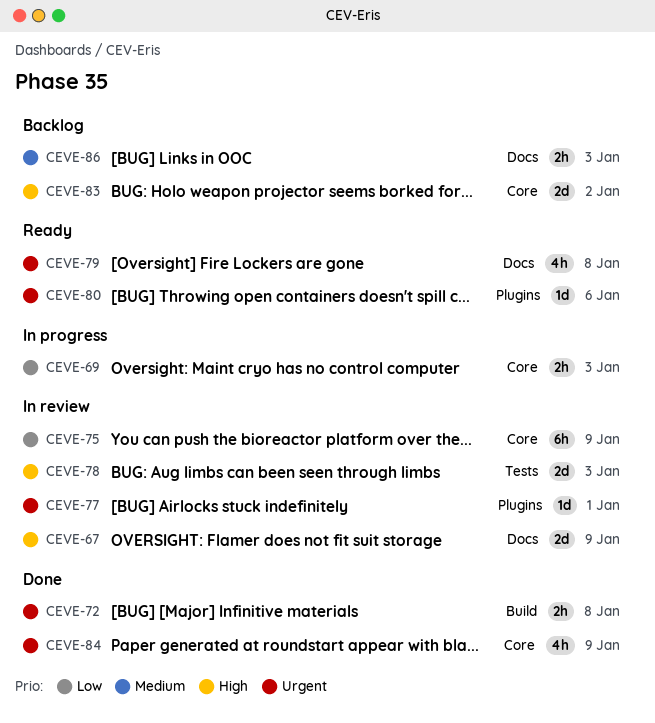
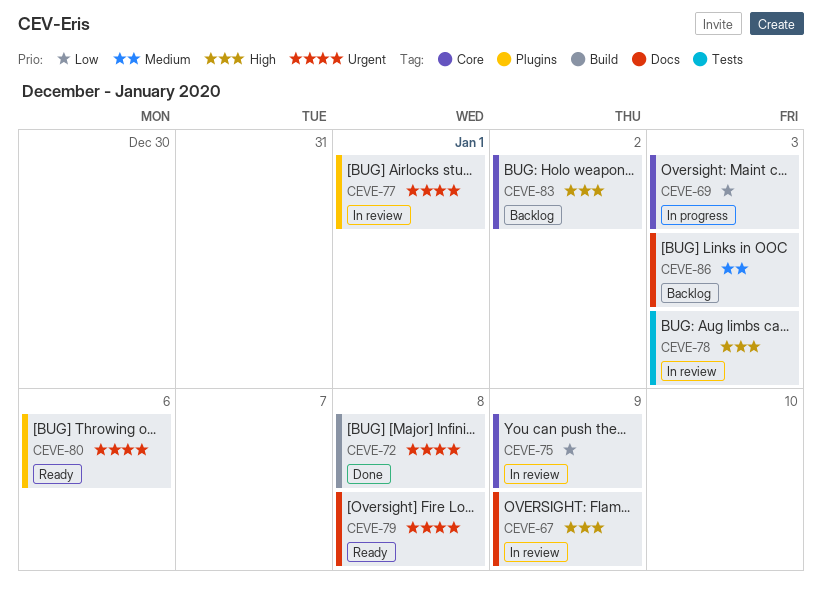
CEVE-84: present -> none

